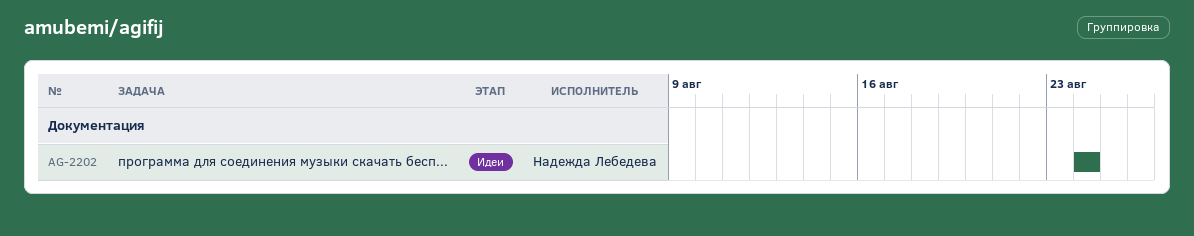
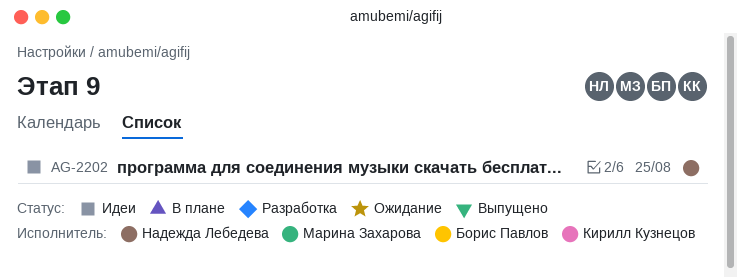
AG-2202, due: Aug 24 -> Aug 25

